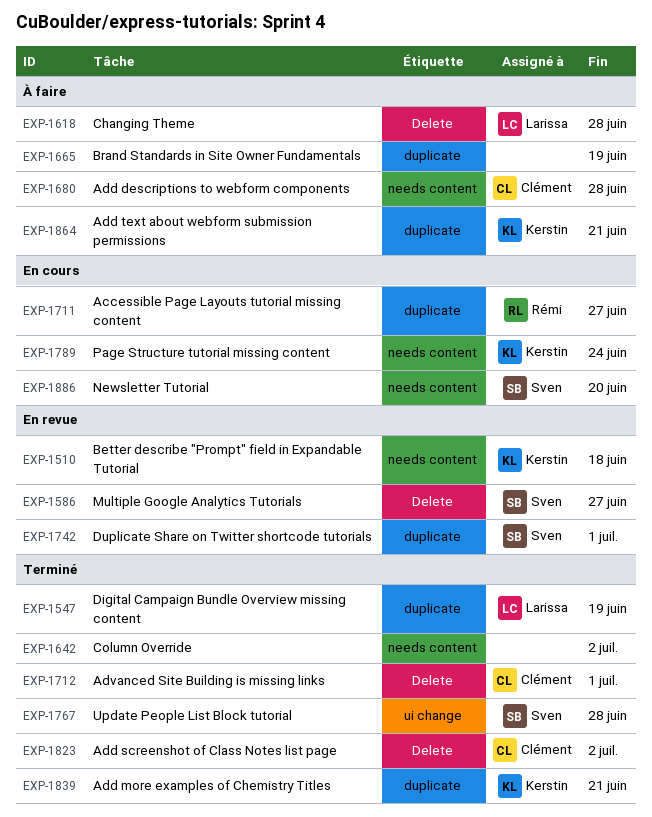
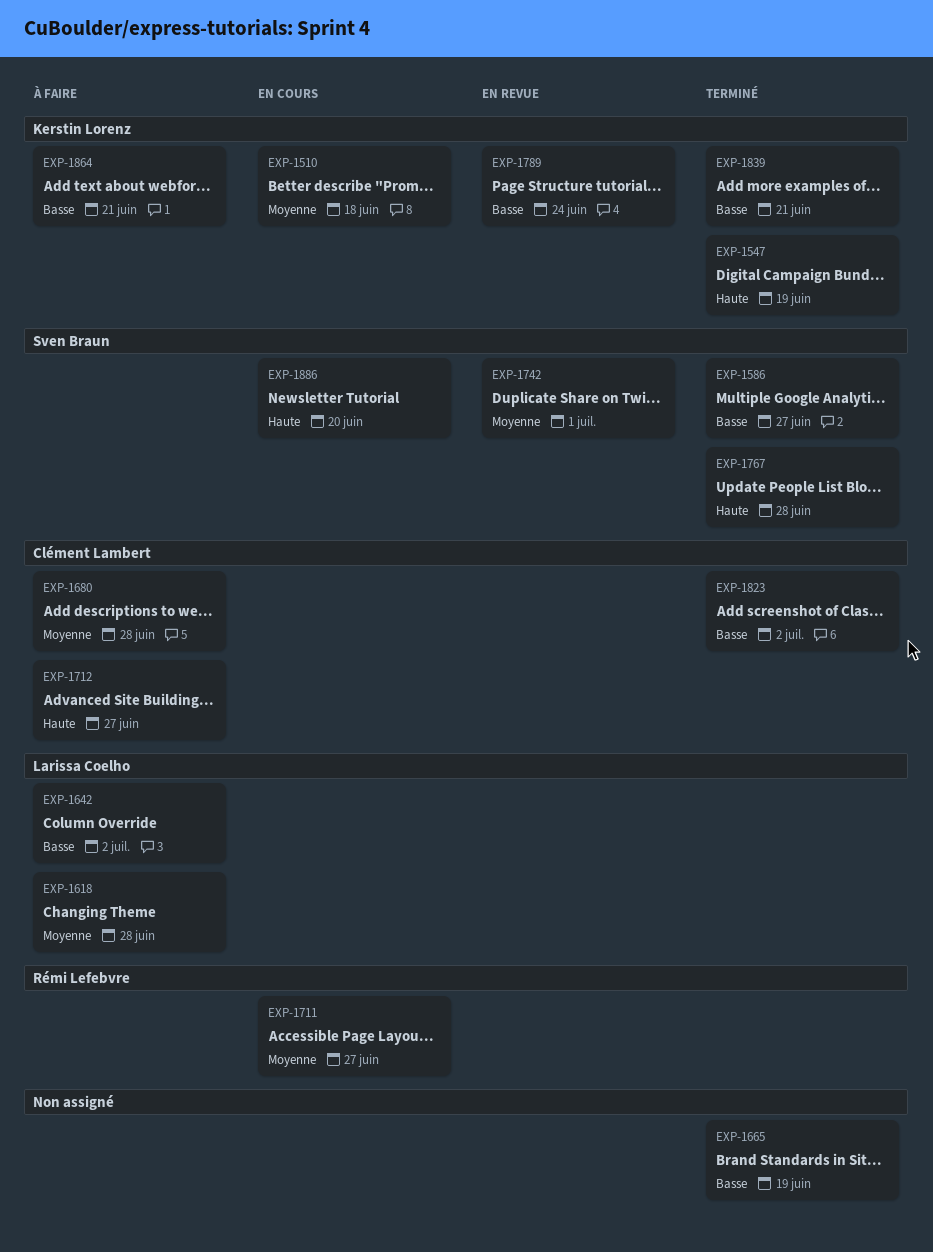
EXP-1510, status: En revue -> En cours
EXP-1547, owner: Larissa Coelho -> Kerstin Lorenz
EXP-1586, status: En revue -> Terminé
EXP-1642, status: Terminé -> À faire
EXP-1642, owner: none -> Larissa Coelho
EXP-1665, status: À faire -> Terminé
EXP-1712, status: Terminé -> À faire
EXP-1712, due: Jul 1 -> Jun 27
EXP-1789, status: En cours -> En revue

